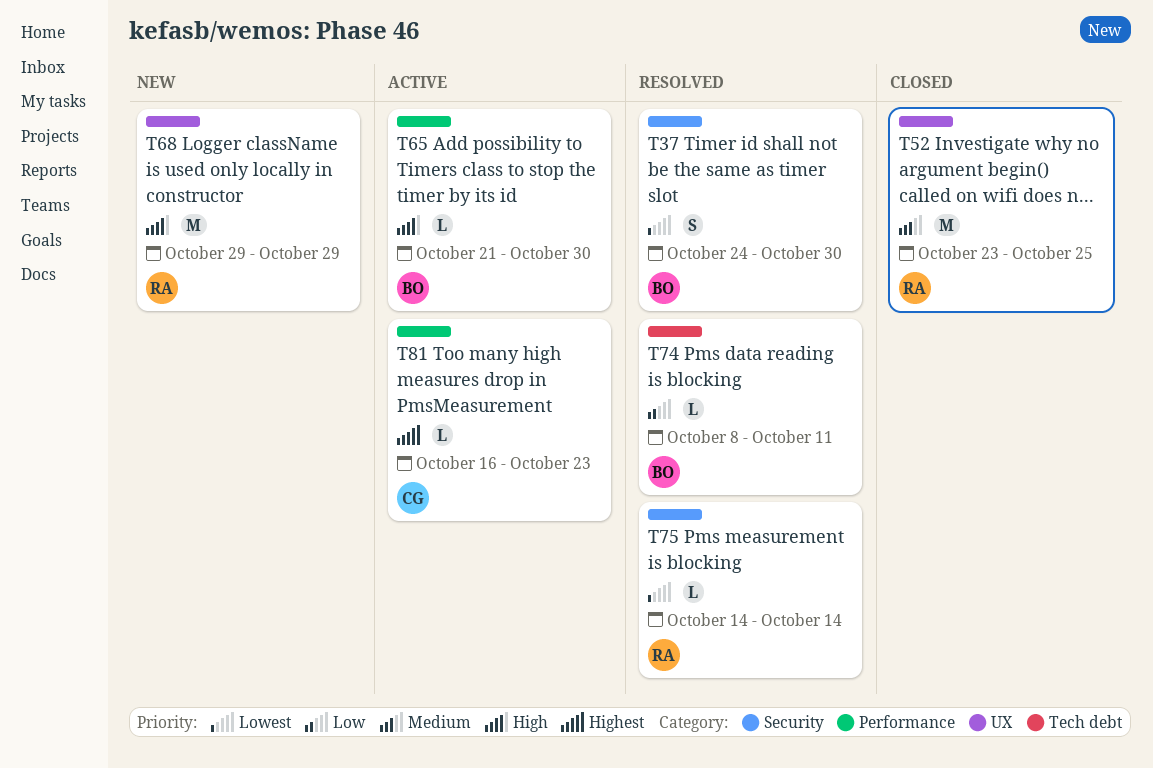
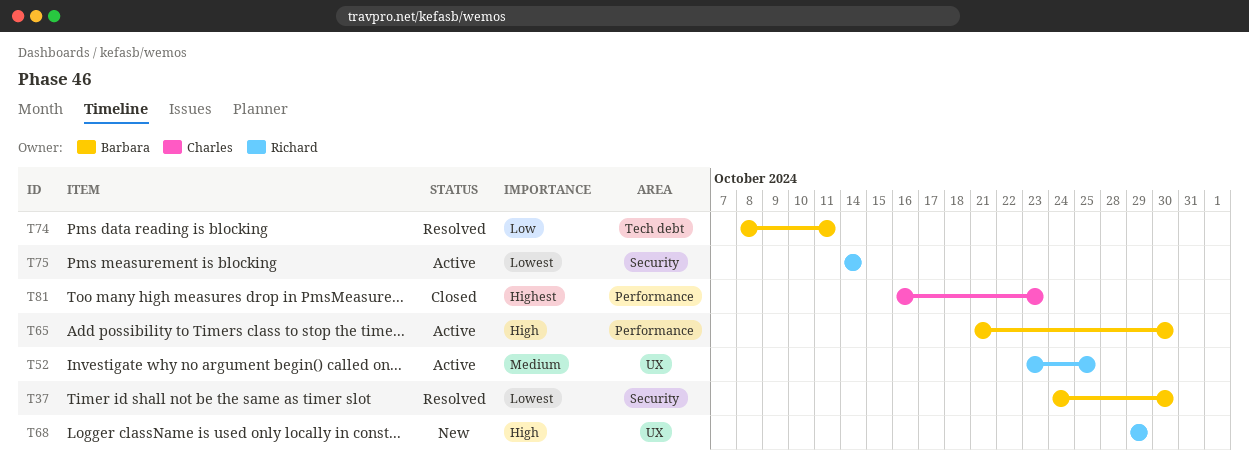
T52, status: Closed -> Active
T75, status: Resolved -> Active
T81, status: Active -> Closed

